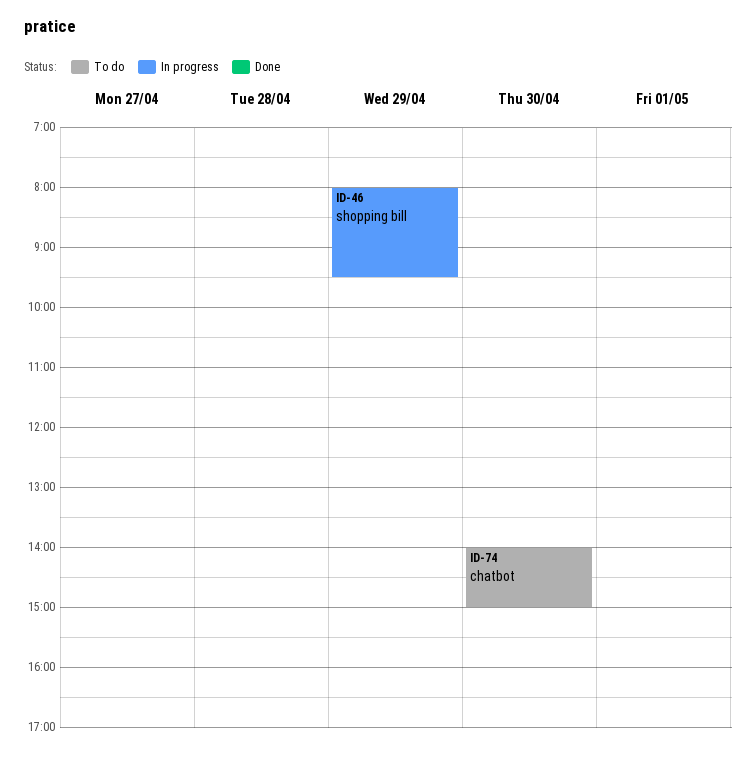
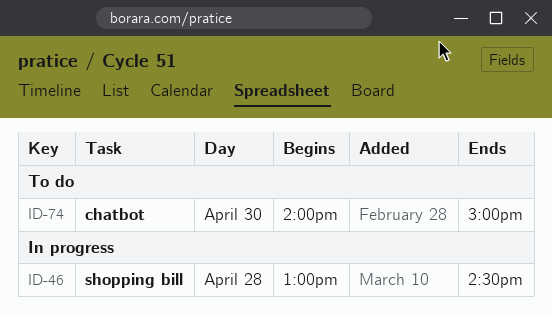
ID-46, day: Apr 29 -> Apr 28
ID-46, begins: 08:00 -> 13:00
ID-46, ends: 09:30 -> 14:30

